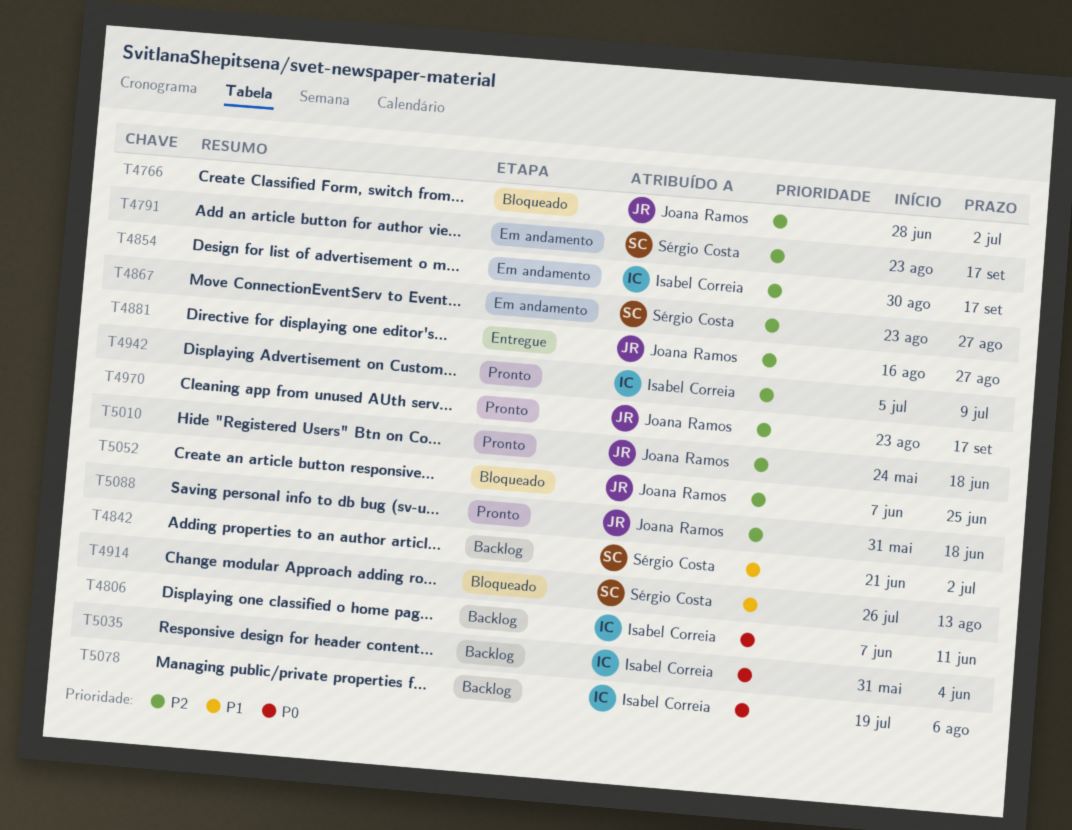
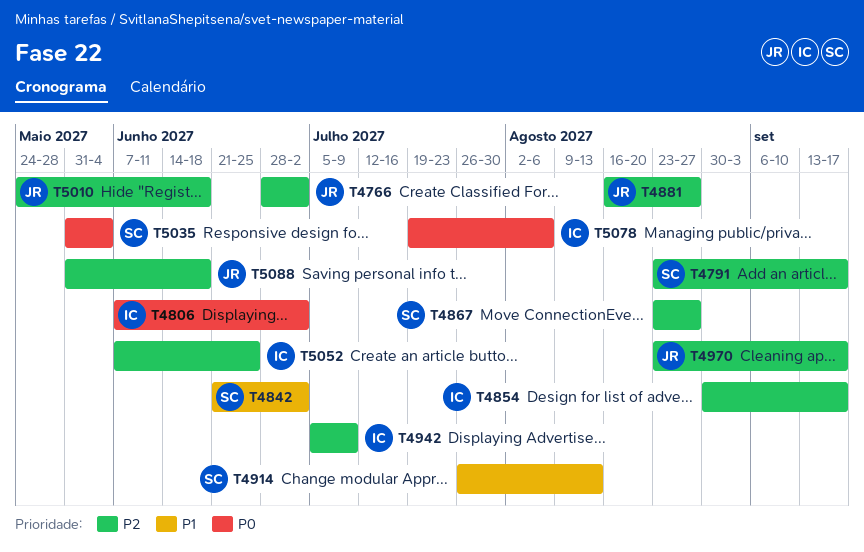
T4806, due: Jun 11 -> Jul 2
T5035, owner: Isabel Correia -> Sérgio Costa
T5052, owner: Joana Ramos -> Isabel Correia

